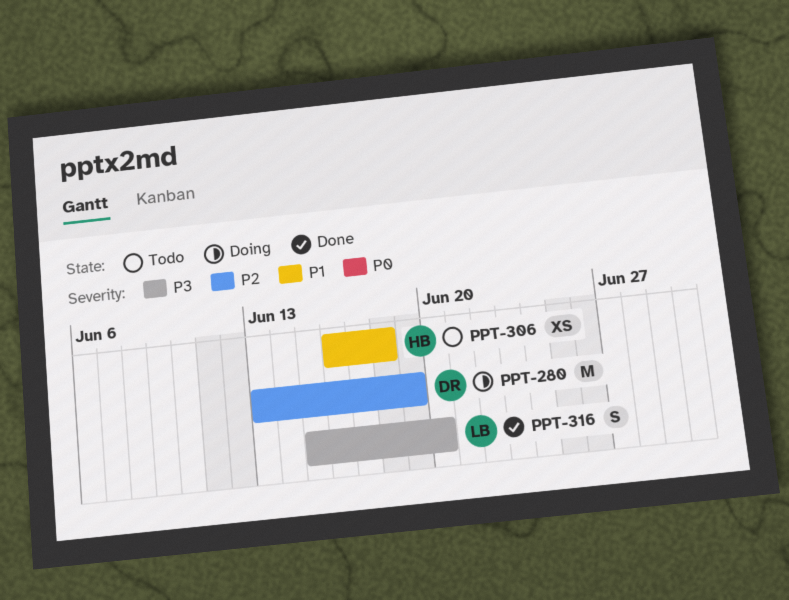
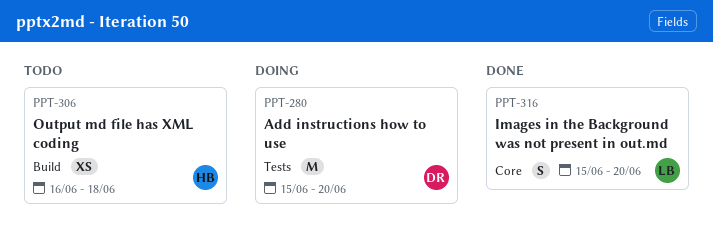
PPT-280, start: Jun 13 -> Jun 15
PPT-280, due: Jun 19 -> Jun 20

